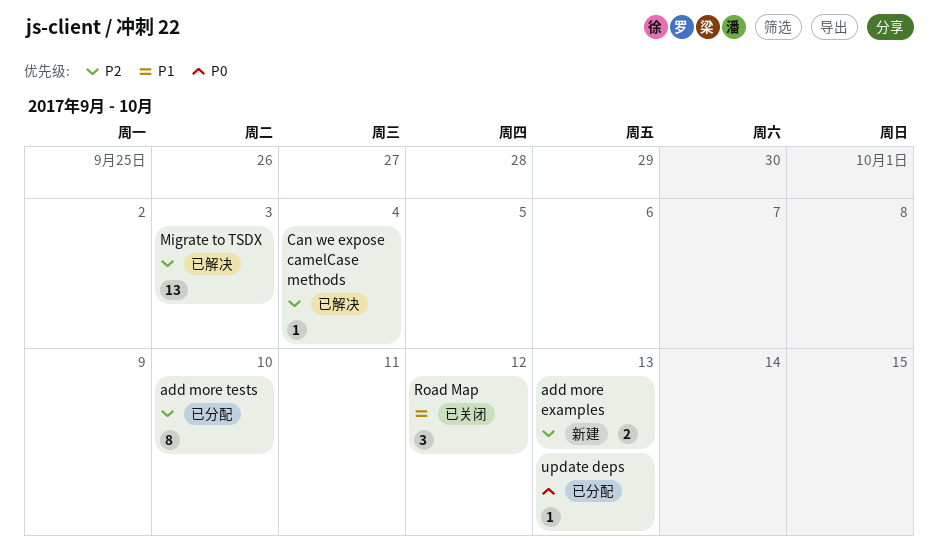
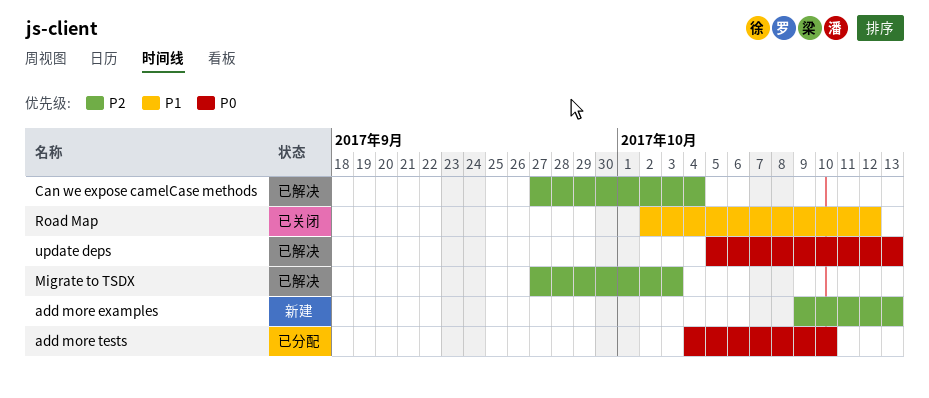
add more tests, priority: P2 -> P0
update deps, status: 已分配 -> 已解决

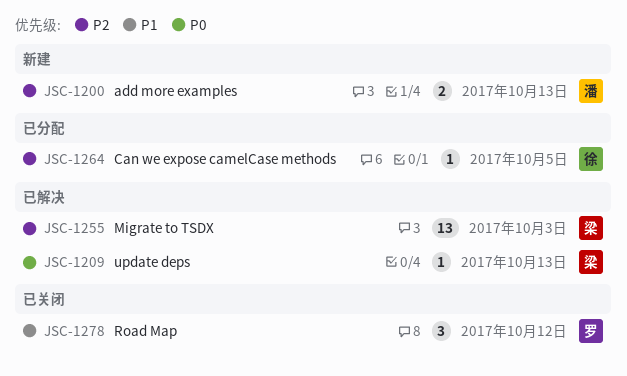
add more tests: present -> none
Can we expose camelCase methods, status: 已解决 -> 已分配
Can we expose camelCase methods, due: Oct 4 -> Oct 5

